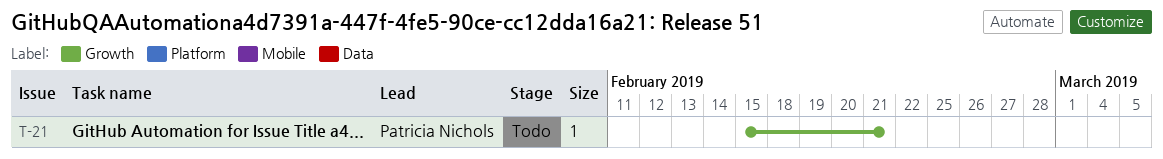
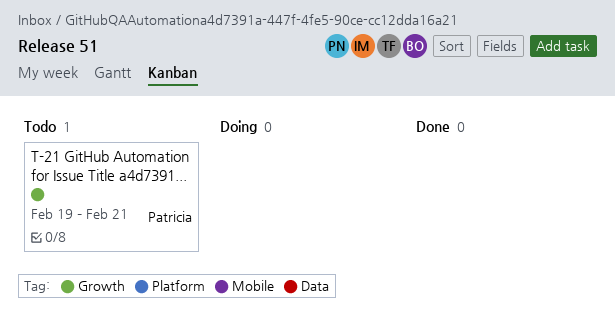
T-21, start: Feb 15 -> Feb 19

